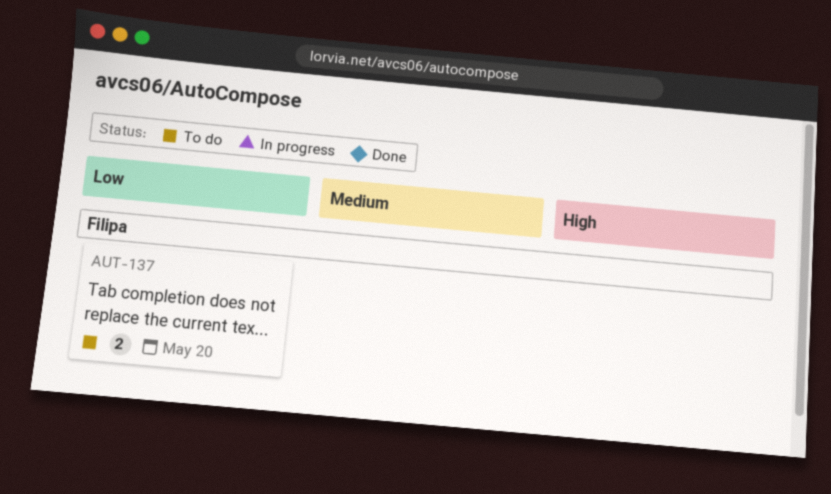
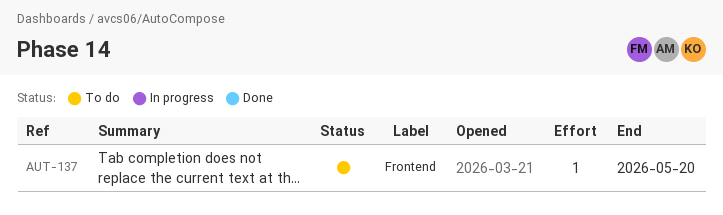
AUT-137, estimate: 2 -> 1

